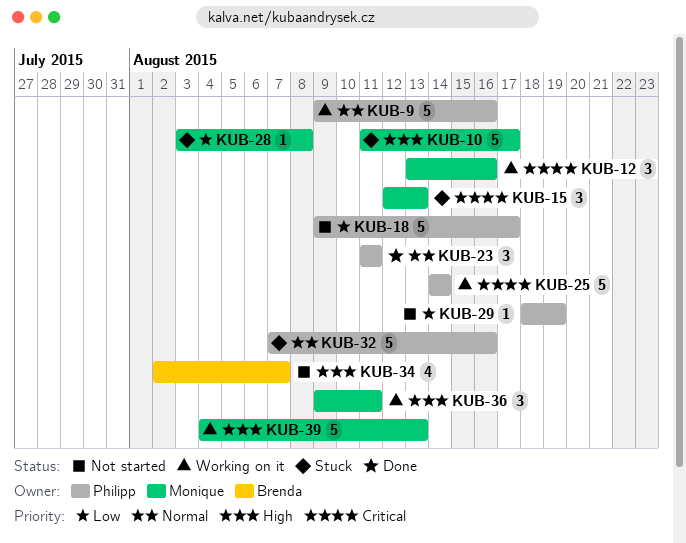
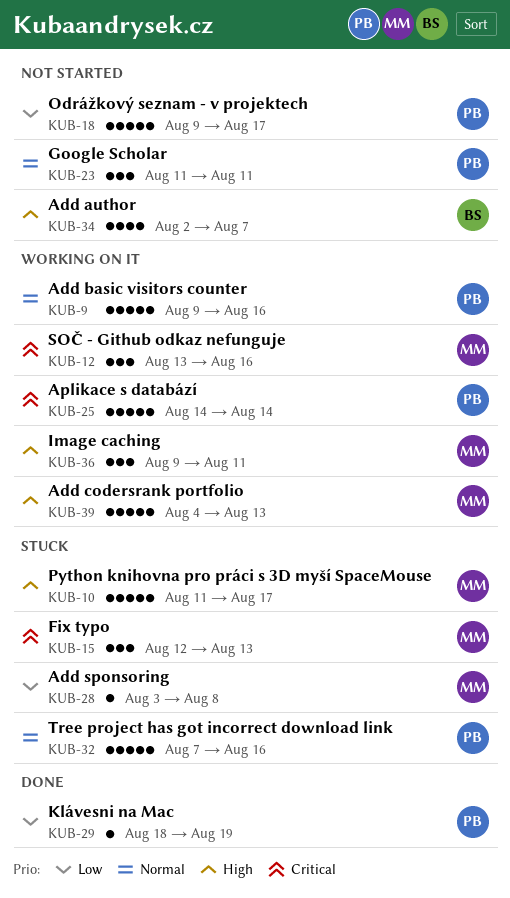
KUB-23, status: Done -> Not started
KUB-29, status: Not started -> Done

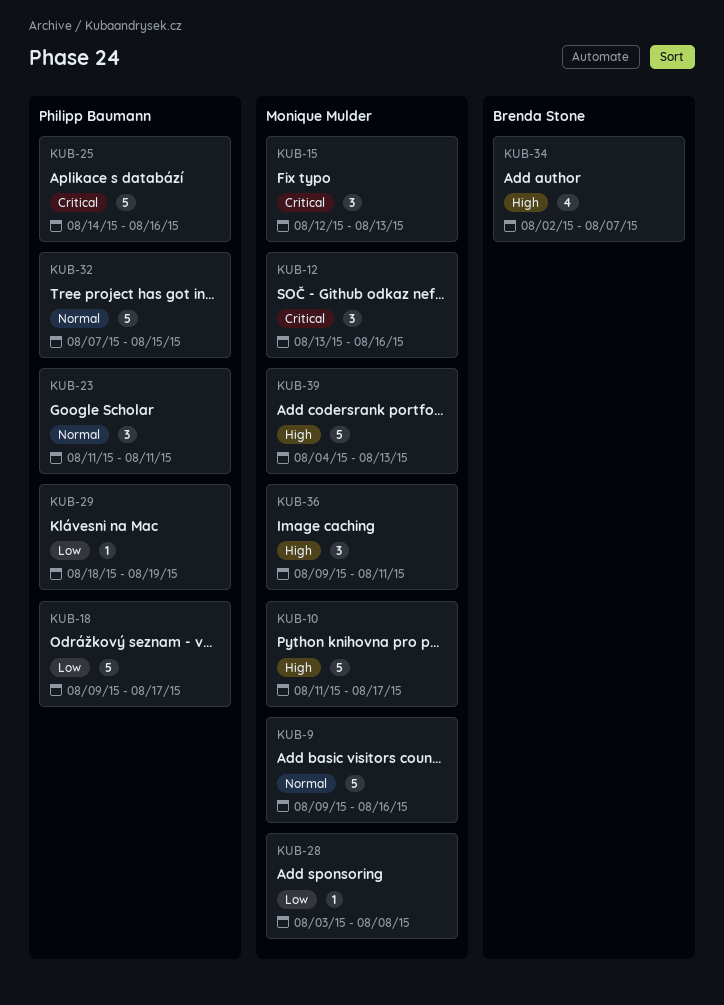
KUB-9, owner: Philipp Baumann -> Monique Mulder
KUB-25, due: Aug 14 -> Aug 16
KUB-32, due: Aug 16 -> Aug 15

